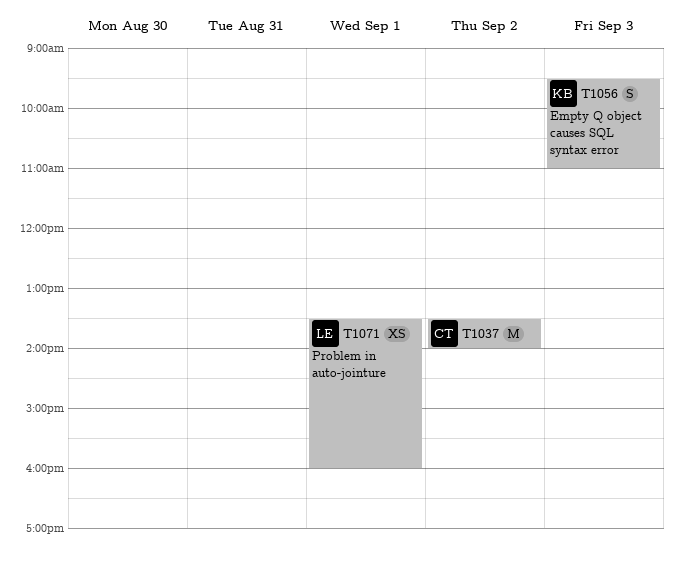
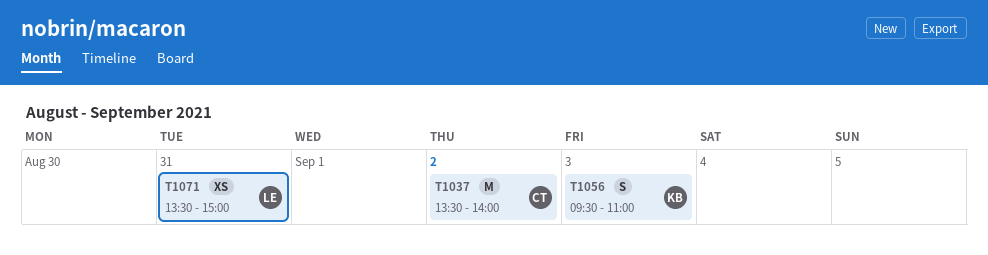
T1071, day: Sep 1 -> Aug 31
T1071, ends: 16:00 -> 15:00

